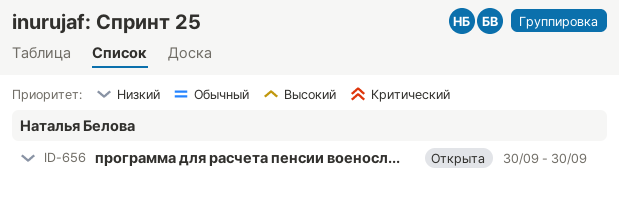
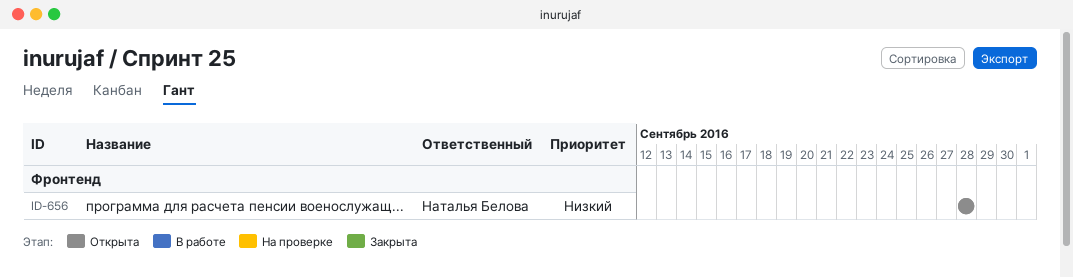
ID-656, start: Sep 30 -> Sep 28
ID-656, due: Sep 30 -> Sep 28

